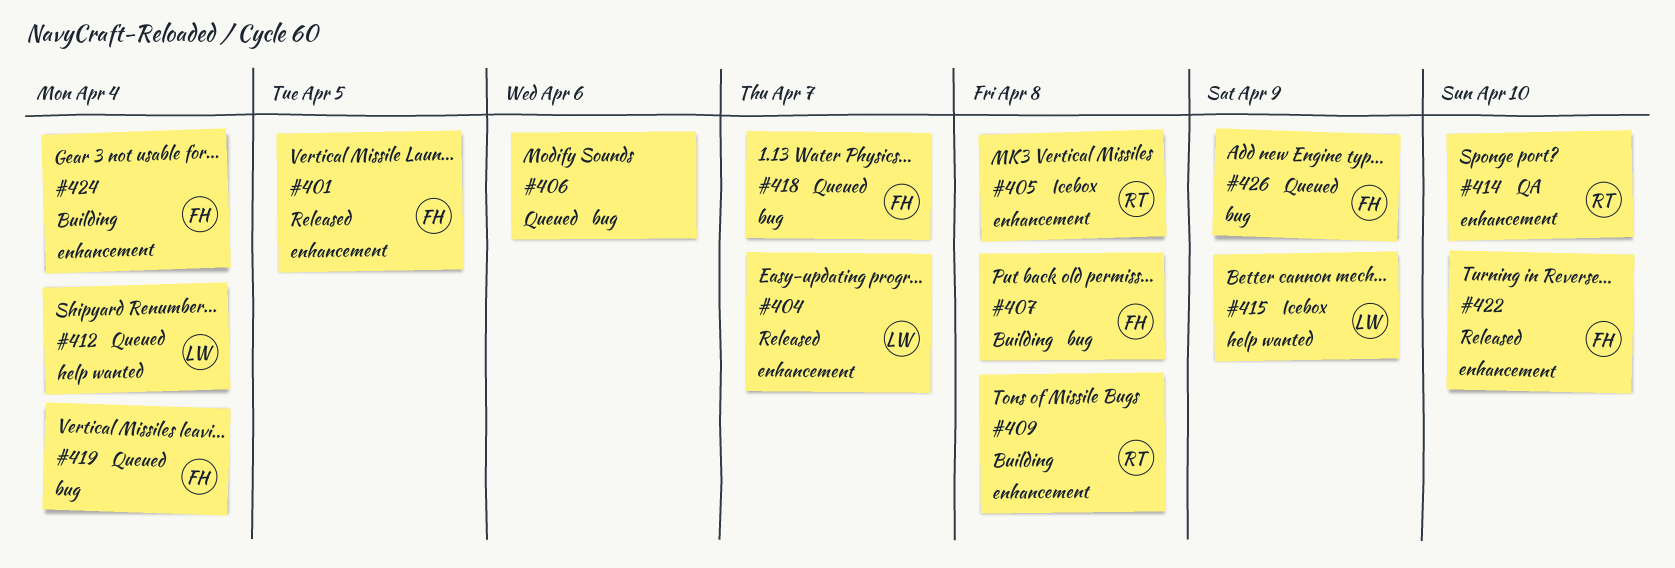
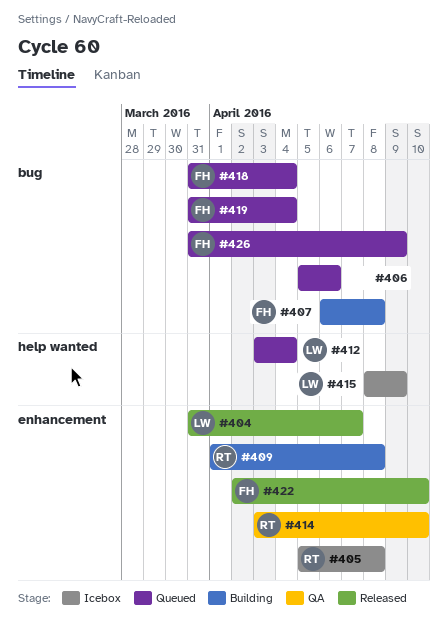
#401: present -> none
#418, due: Apr 7 -> Apr 4
#424: present -> none

